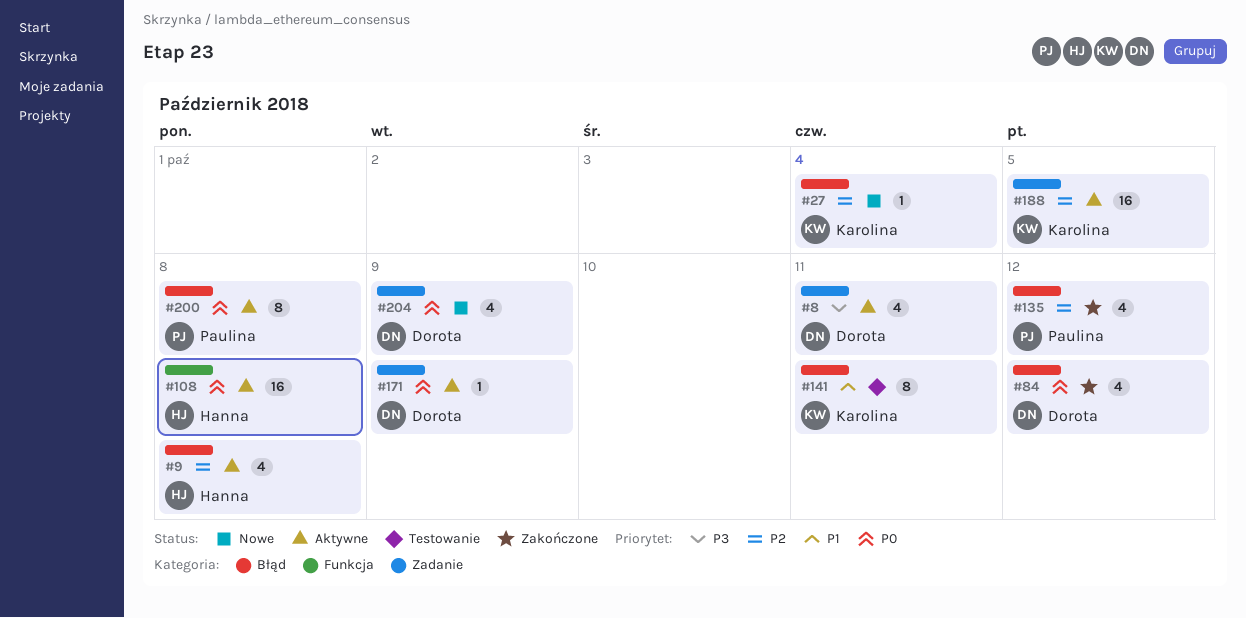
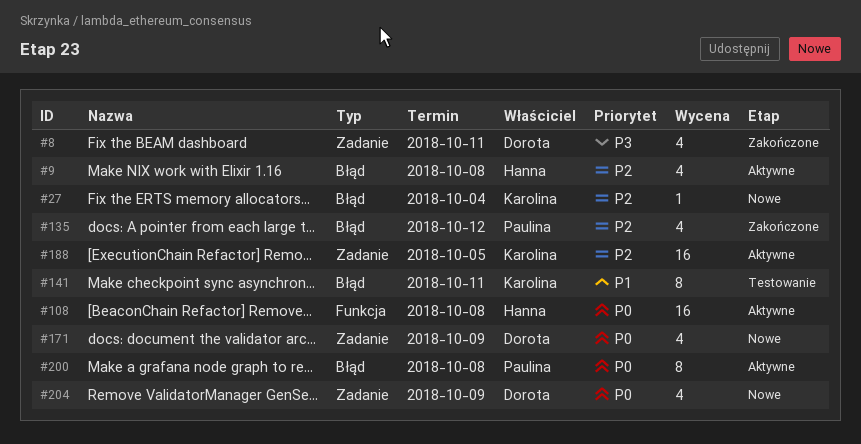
#8, status: Aktywne -> Zakończone
#84: present -> none
#171, status: Aktywne -> Nowe
#171, estimate: 1 -> 4

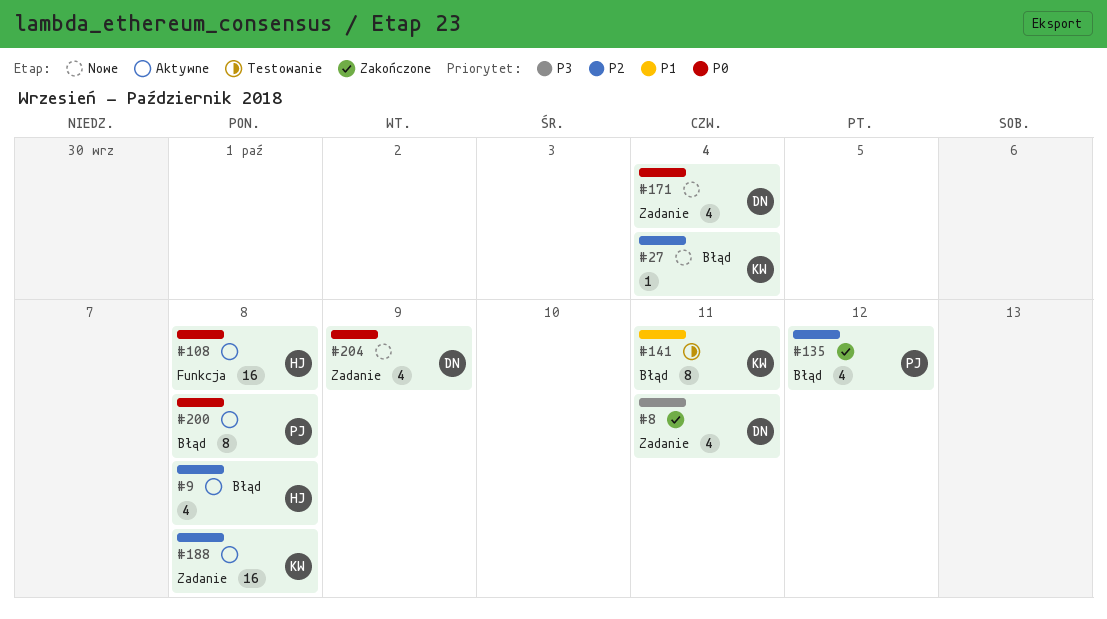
#171, due: Oct 9 -> Oct 4
#188, due: Oct 5 -> Oct 8

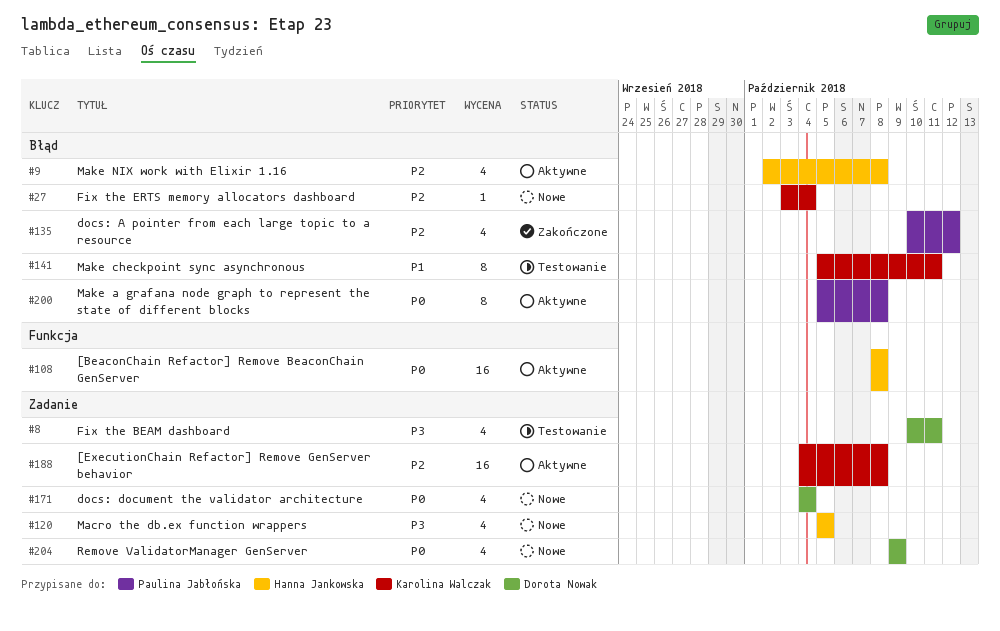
#8, status: Zakończone -> Testowanie
#120: none -> present

